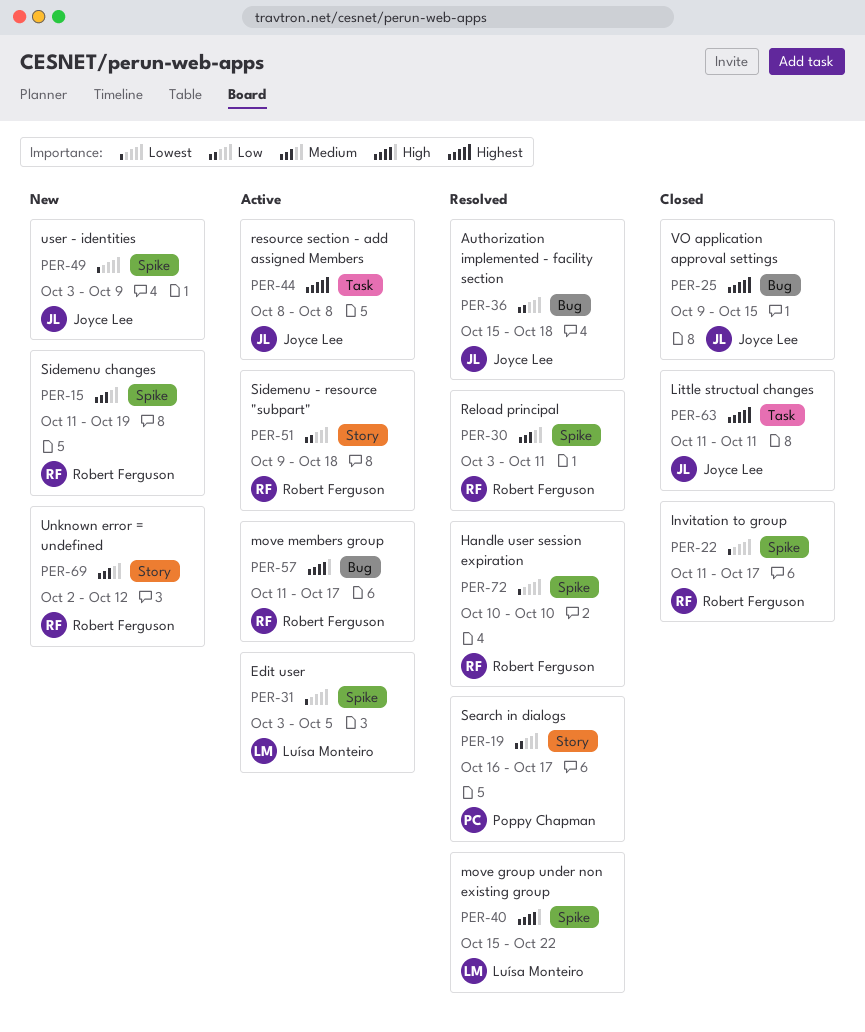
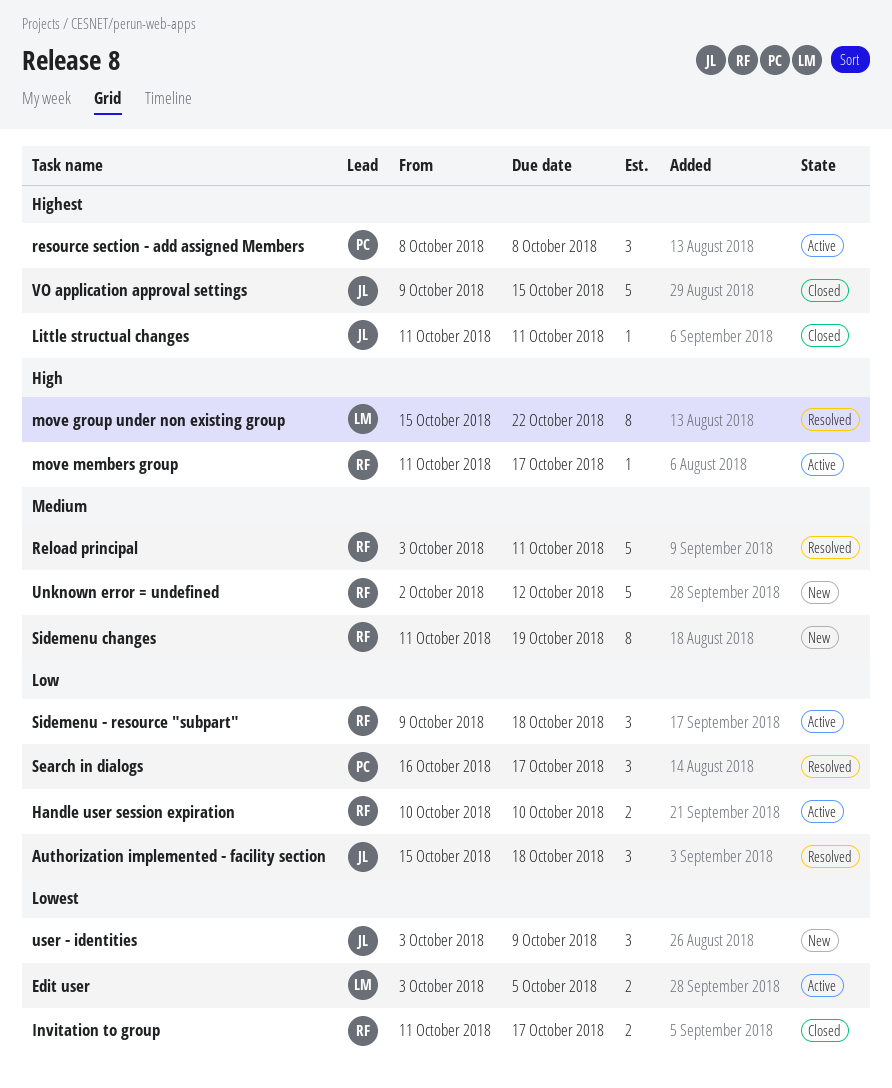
Handle user session expiration, status: Resolved -> Active
Handle user session expiration, priority: Lowest -> Low
resource section - add assigned Members, owner: Joyce Lee -> Poppy Chapman

